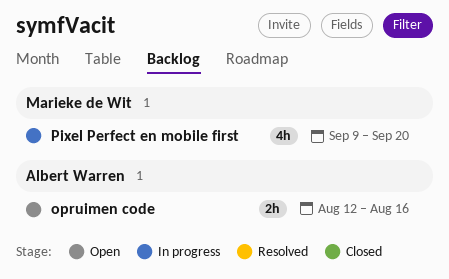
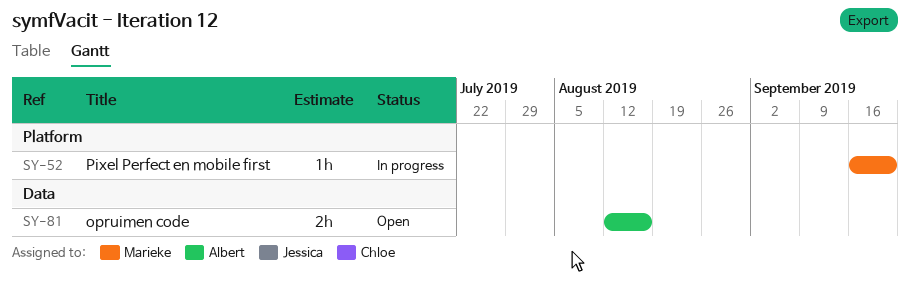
Pixel Perfect en mobile first, estimate: 4h -> 1h
Pixel Perfect en mobile first, start: Sep 9 -> Sep 16

